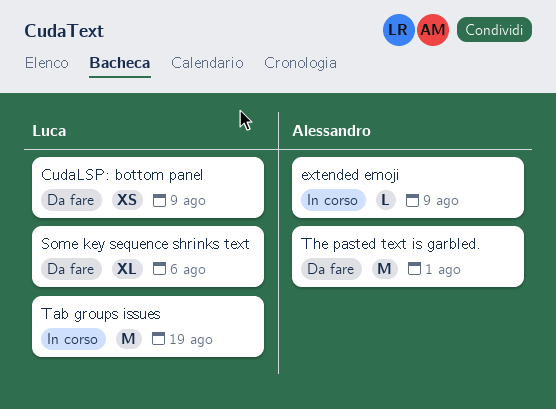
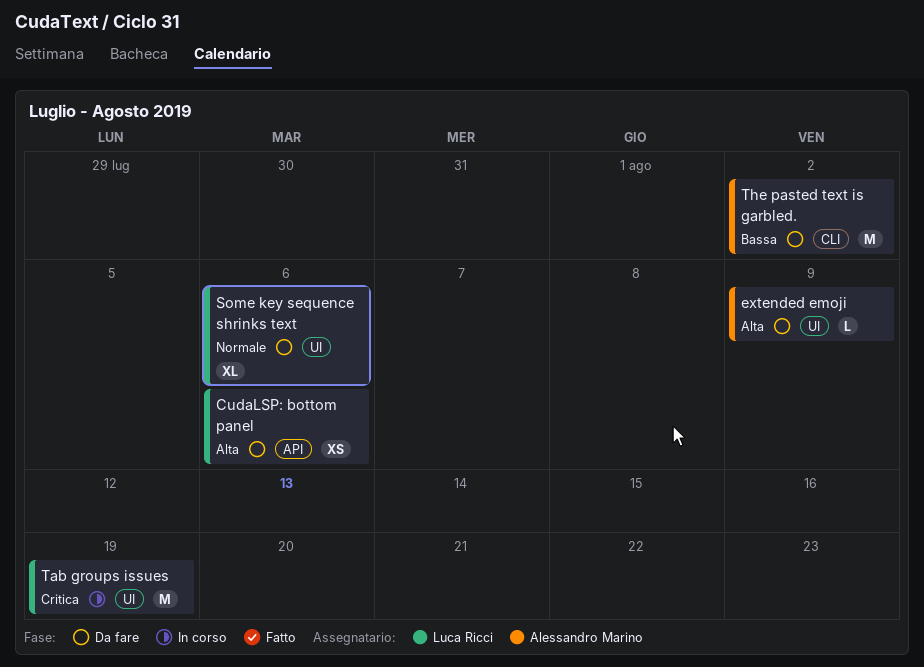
CudaLSP: bottom panel, due: Aug 9 -> Aug 6
extended emoji, status: In corso -> Da fare
The pasted text is garbled., due: Aug 1 -> Aug 2

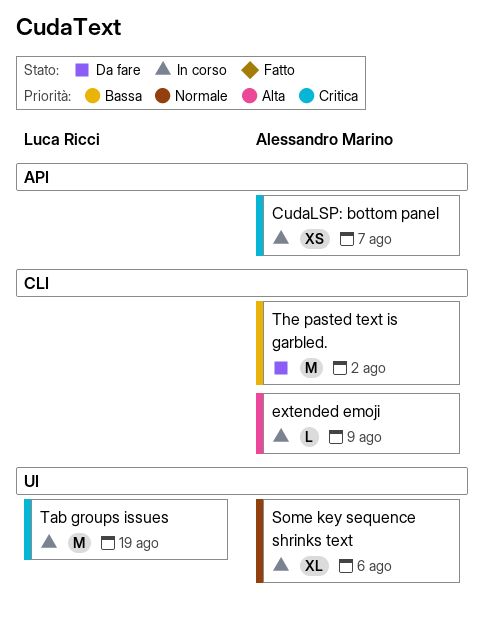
CudaLSP: bottom panel, status: Da fare -> In corso
CudaLSP: bottom panel, owner: Luca Ricci -> Alessandro Marino
CudaLSP: bottom panel, priority: Alta -> Critica
CudaLSP: bottom panel, due: Aug 6 -> Aug 7
extended emoji, status: Da fare -> In corso
extended emoji, label: UI -> CLI
Some key sequence shrinks text, status: Da fare -> In corso
Some key sequence shrinks text, owner: Luca Ricci -> Alessandro Marino

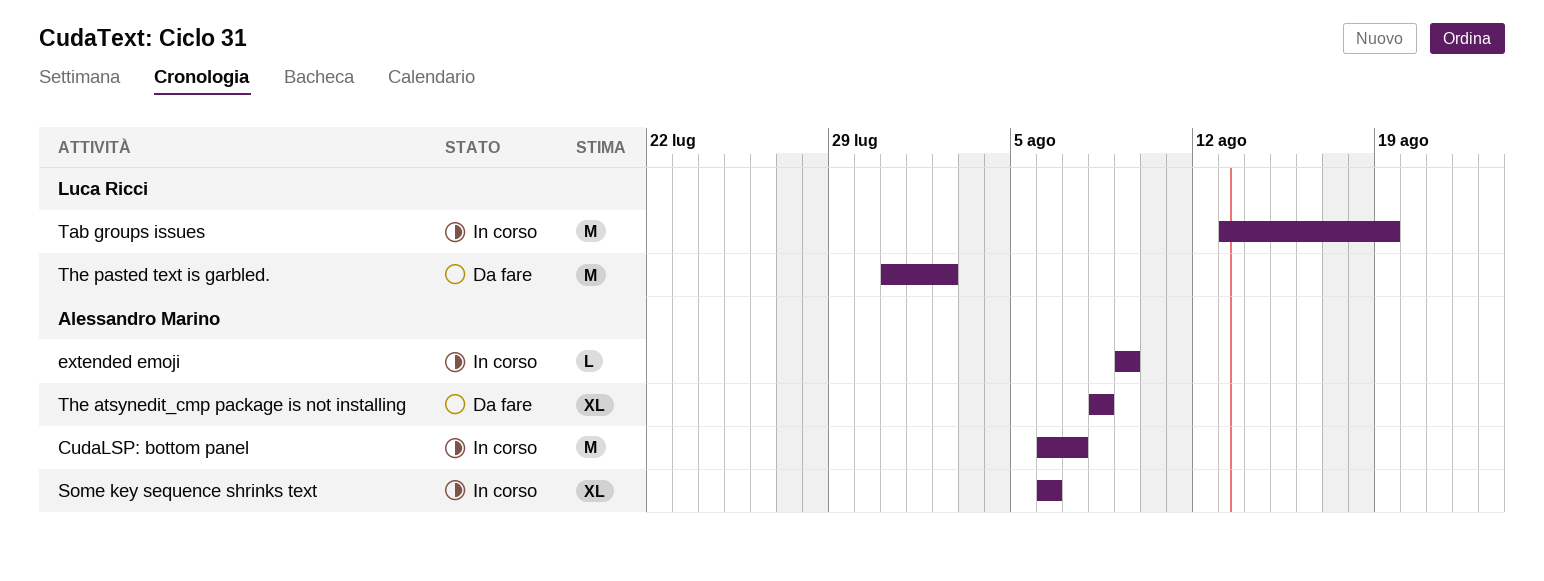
CudaLSP: bottom panel, estimate: XS -> M
The atsynedit_cmp package is not installing: none -> present
The pasted text is garbled., owner: Alessandro Marino -> Luca Ricci

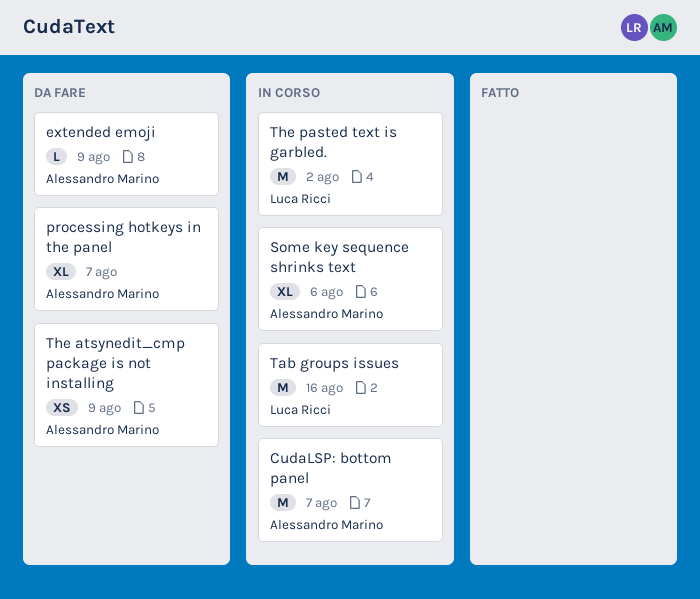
extended emoji, status: In corso -> Da fare
processing hotkeys in the panel: none -> present
Tab groups issues, due: Aug 19 -> Aug 16
The atsynedit_cmp package is not installing, estimate: XL -> XS
The atsynedit_cmp package is not installing, due: Aug 8 -> Aug 9
The pasted text is garbled., status: Da fare -> In corso

